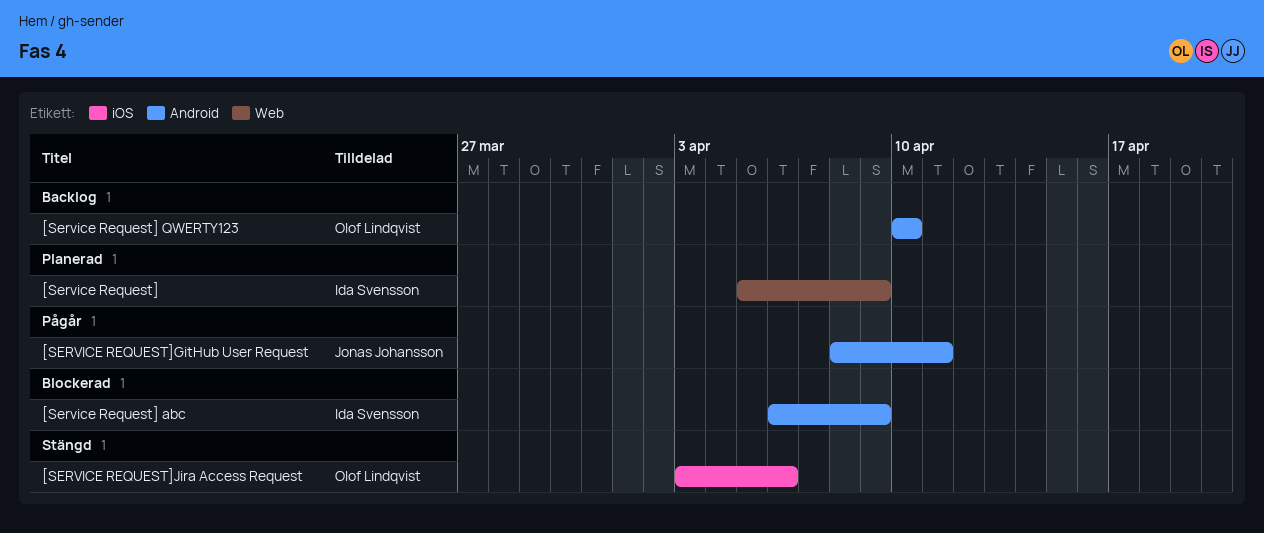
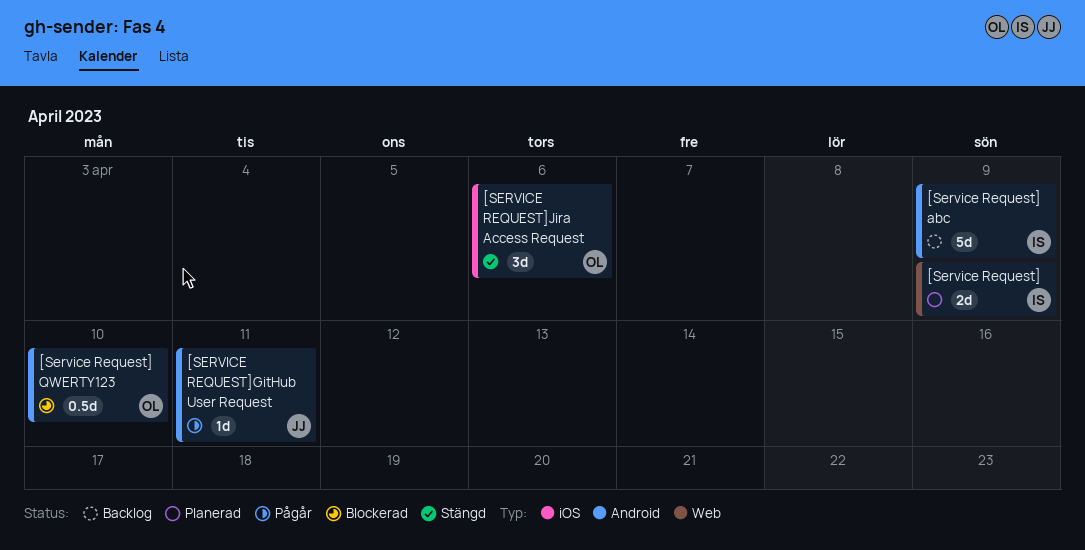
[Service Request] abc, status: Blockerad -> Backlog
[Service Request] QWERTY123, status: Backlog -> Blockerad

